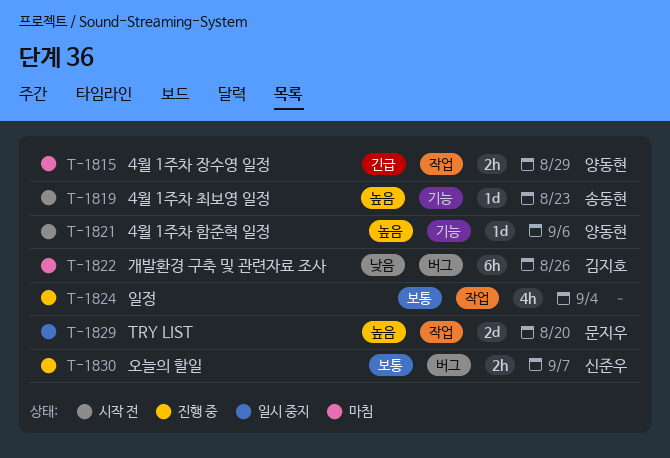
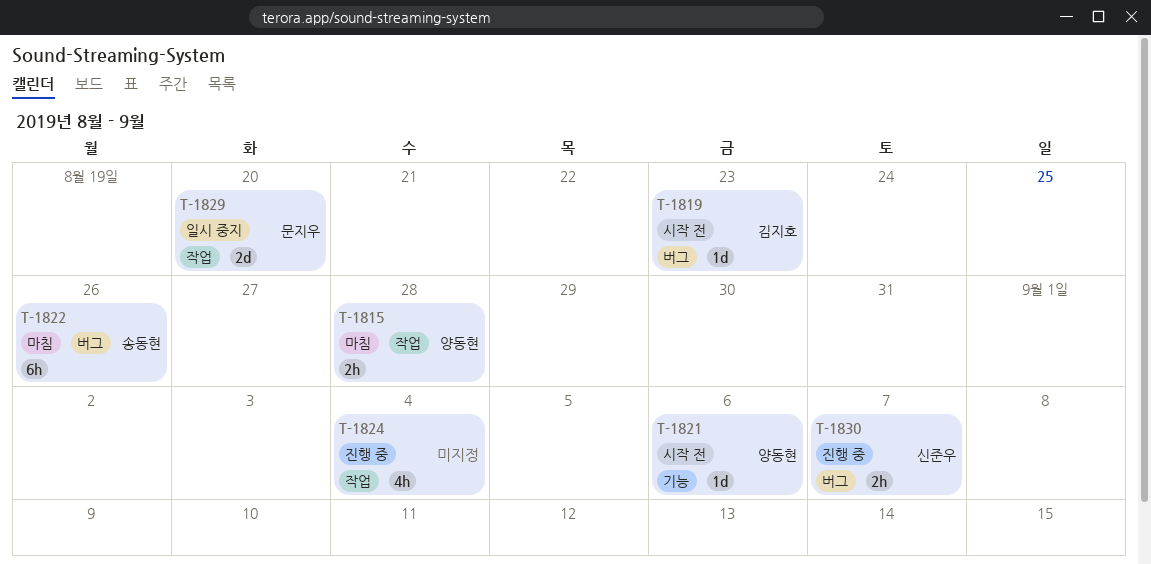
T-1815, due: Aug 29 -> Aug 28
T-1819, owner: 송동현 -> 김지호
T-1819, label: 기능 -> 버그
T-1822, owner: 김지호 -> 송동현

